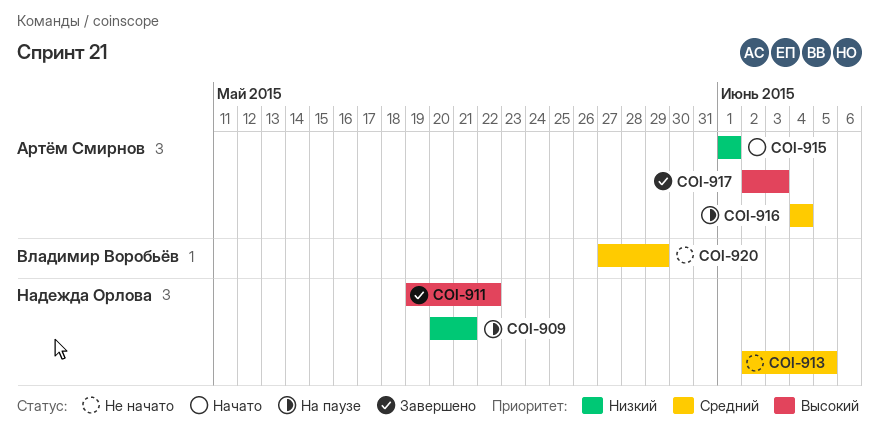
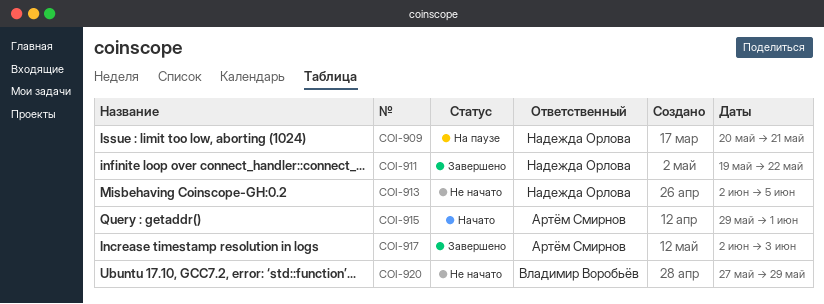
COI-915, start: Jun 1 -> May 29
COI-916: present -> none

